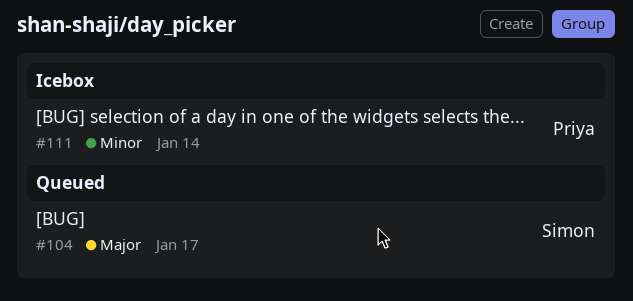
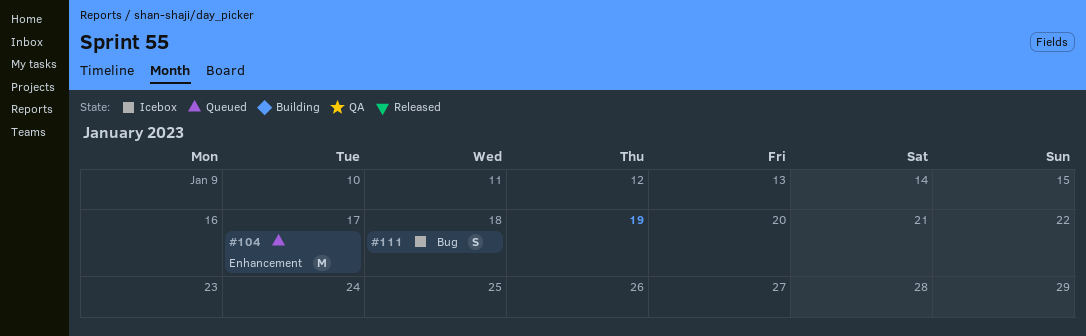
#111, due: Jan 14 -> Jan 18

